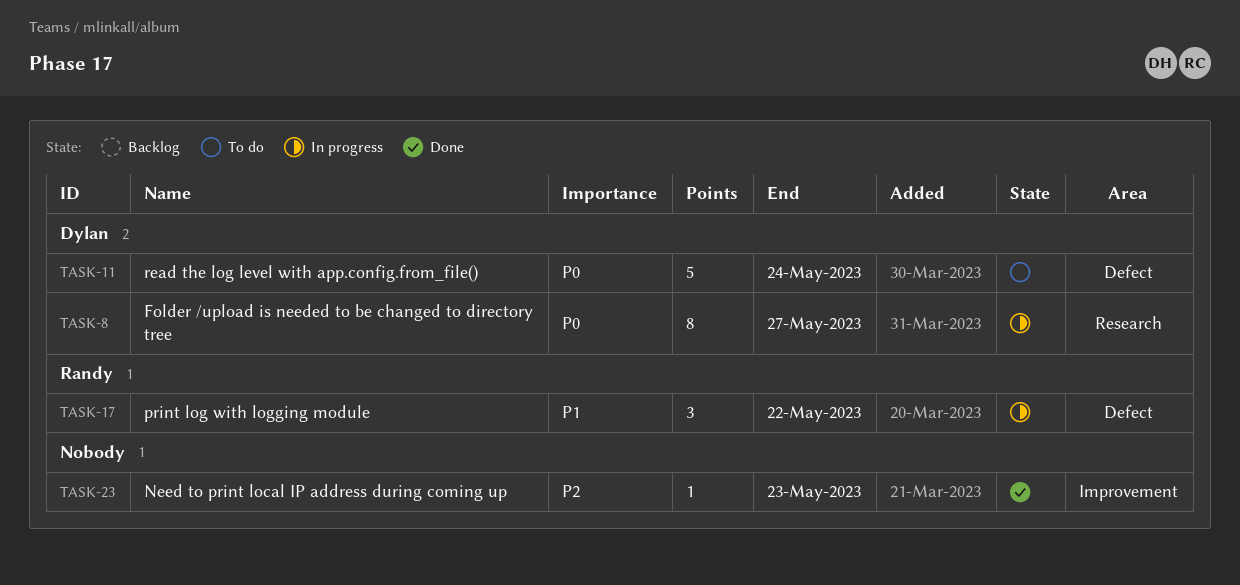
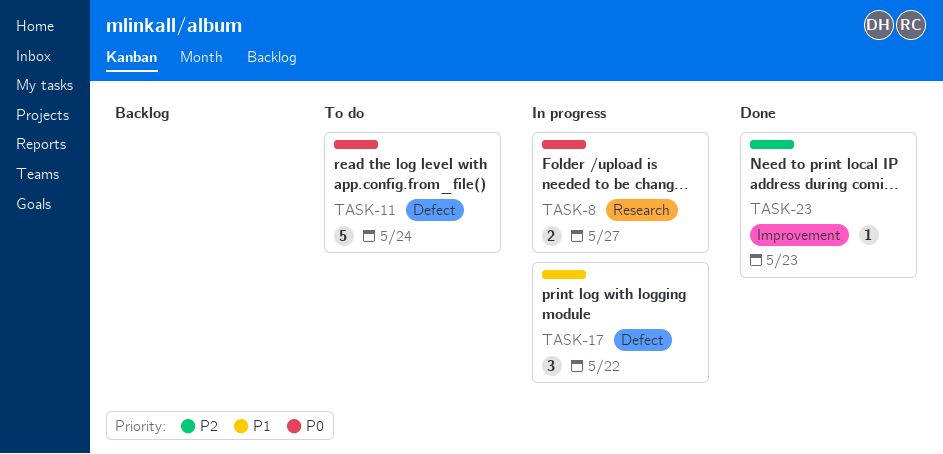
TASK-8, estimate: 8 -> 2

